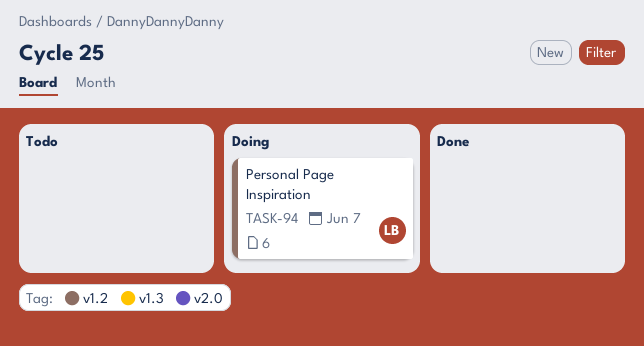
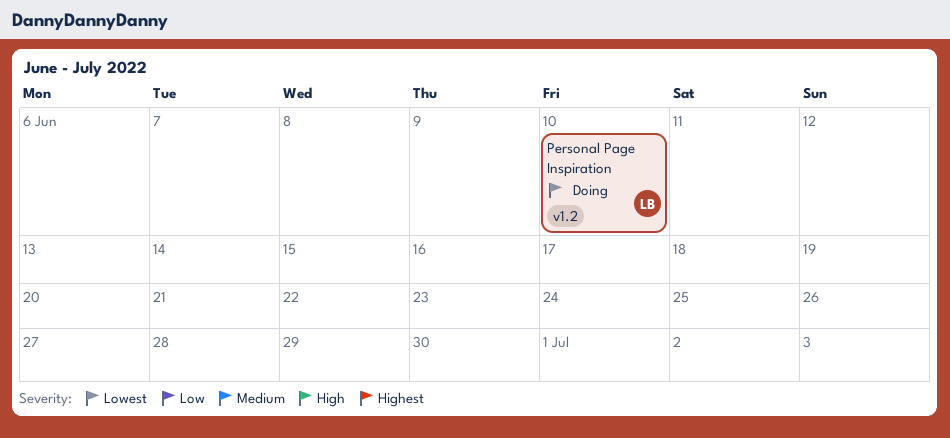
Personal Page Inspiration, due: Jun 7 -> Jun 10

